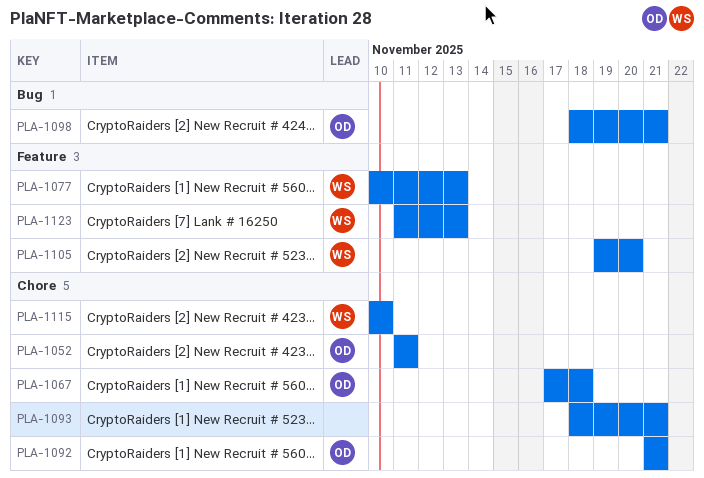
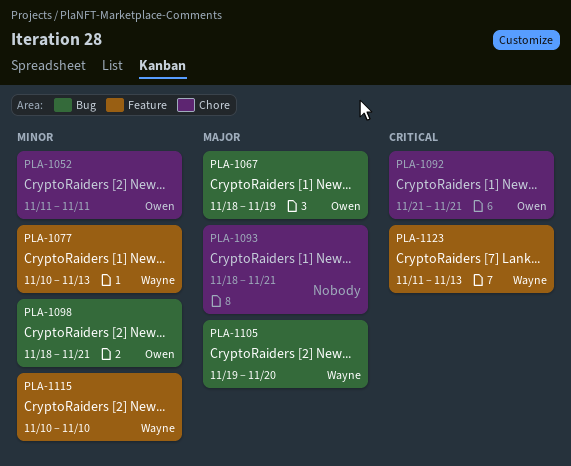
PLA-1067, label: Chore -> Bug
PLA-1067, start: Nov 17 -> Nov 18
PLA-1067, due: Nov 18 -> Nov 19
PLA-1105, label: Feature -> Bug
PLA-1115, label: Chore -> Feature

